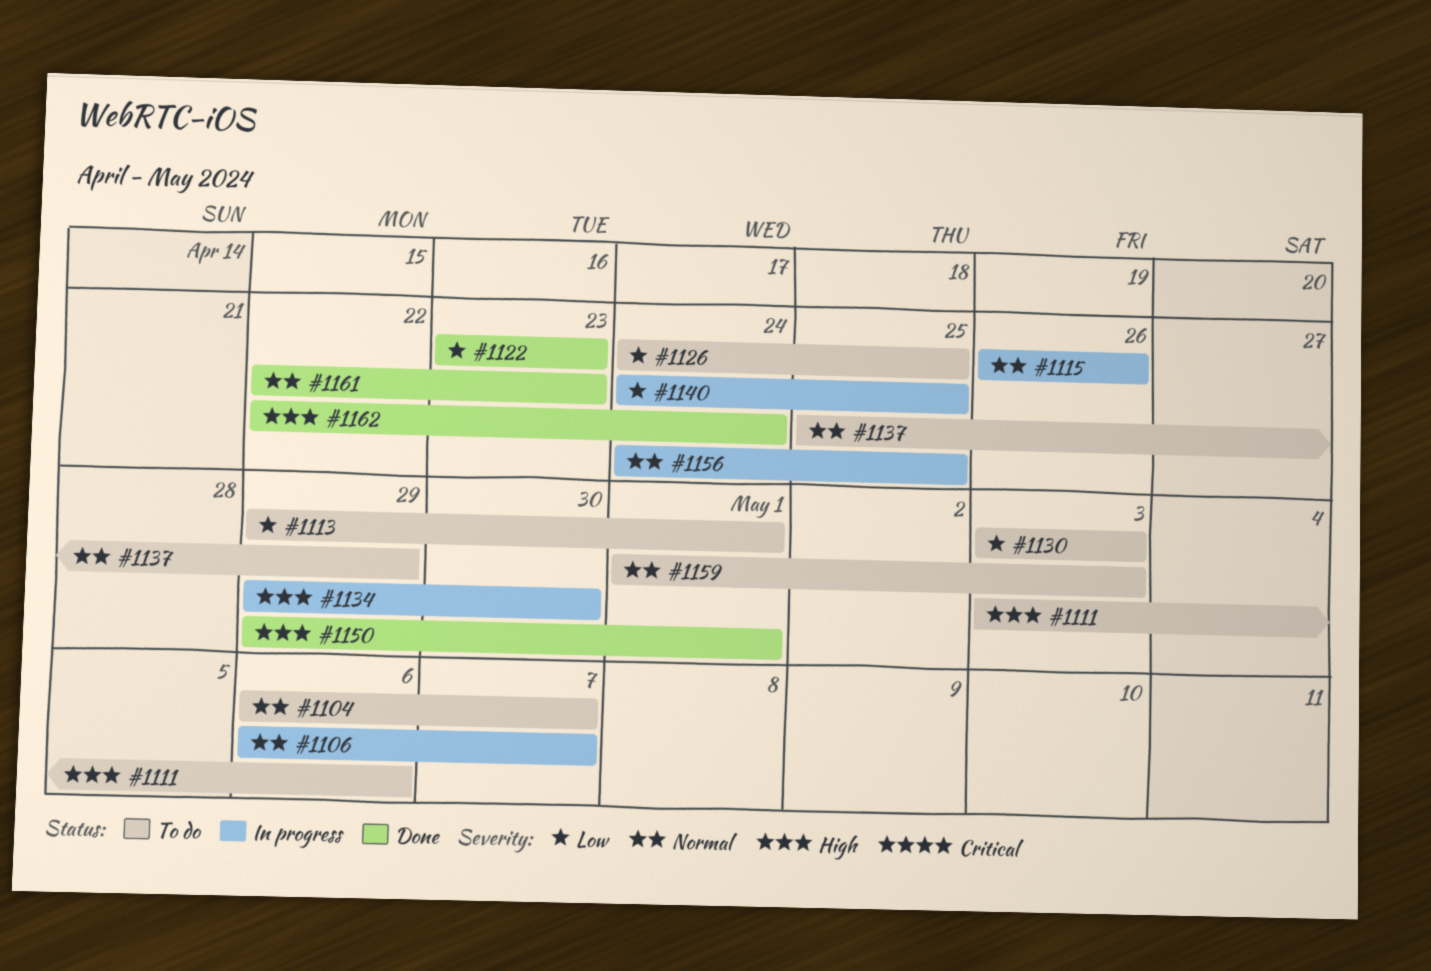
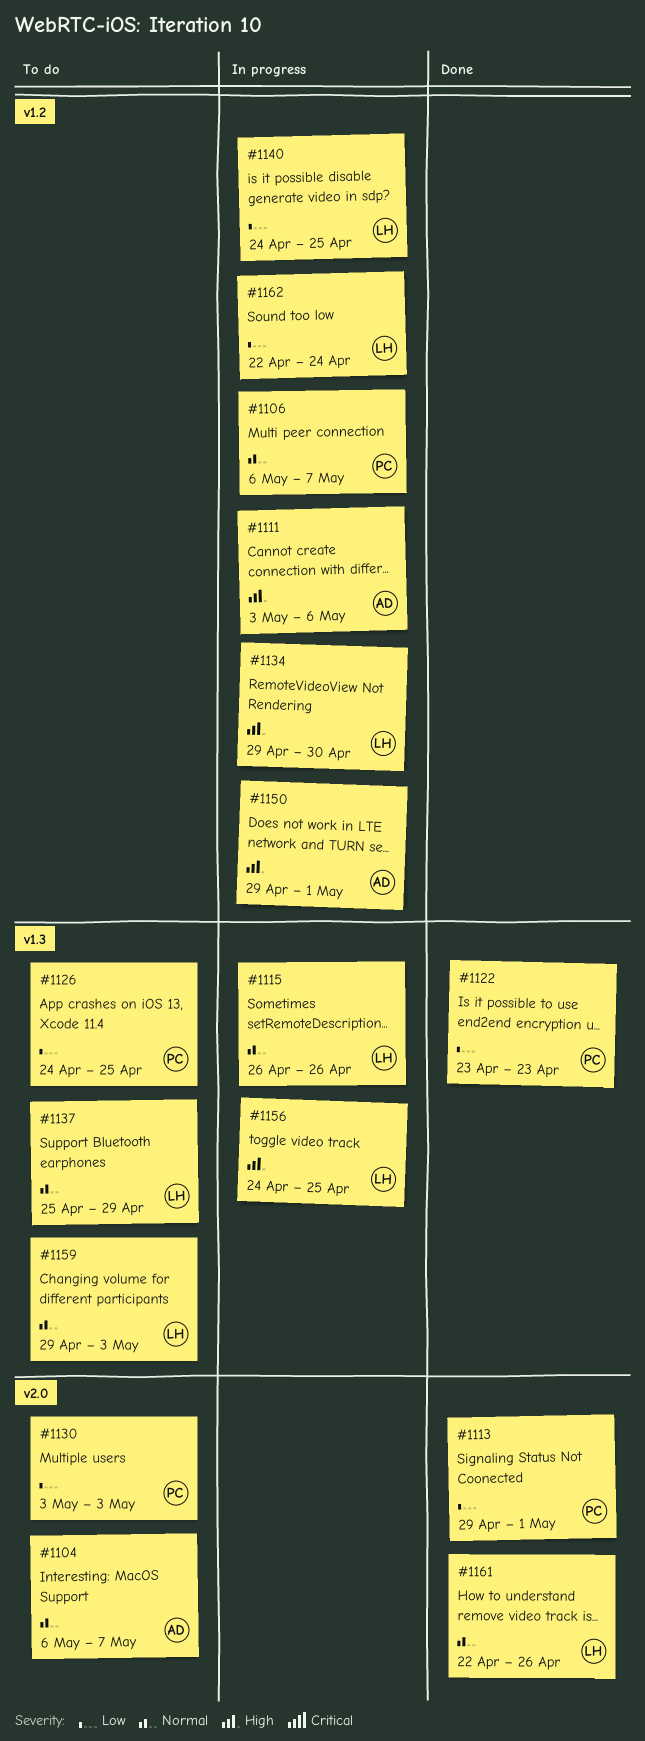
#1111, status: To do -> In progress
#1113, status: To do -> Done
#1150, status: Done -> In progress
#1156, priority: Normal -> High
#1159, start: May 1 -> Apr 29
#1161, due: Apr 23 -> Apr 26
#1162, status: Done -> In progress
#1162, priority: High -> Low

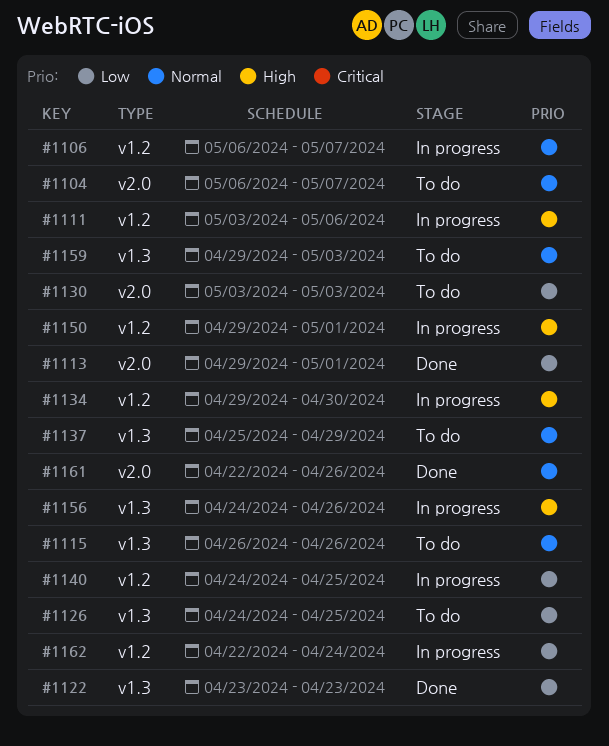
#1115, status: In progress -> To do
#1156, due: Apr 25 -> Apr 26

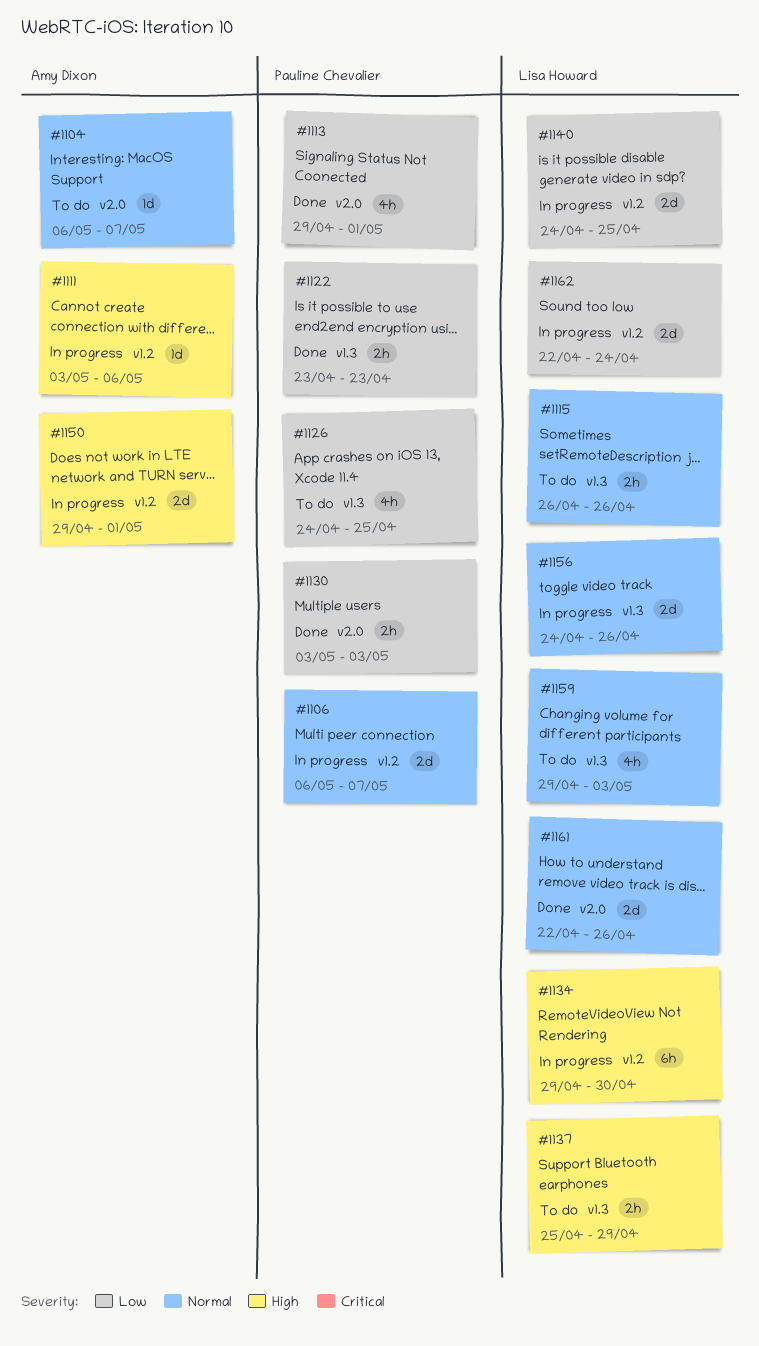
#1130, status: To do -> Done
#1137, priority: Normal -> High
#1156, priority: High -> Normal

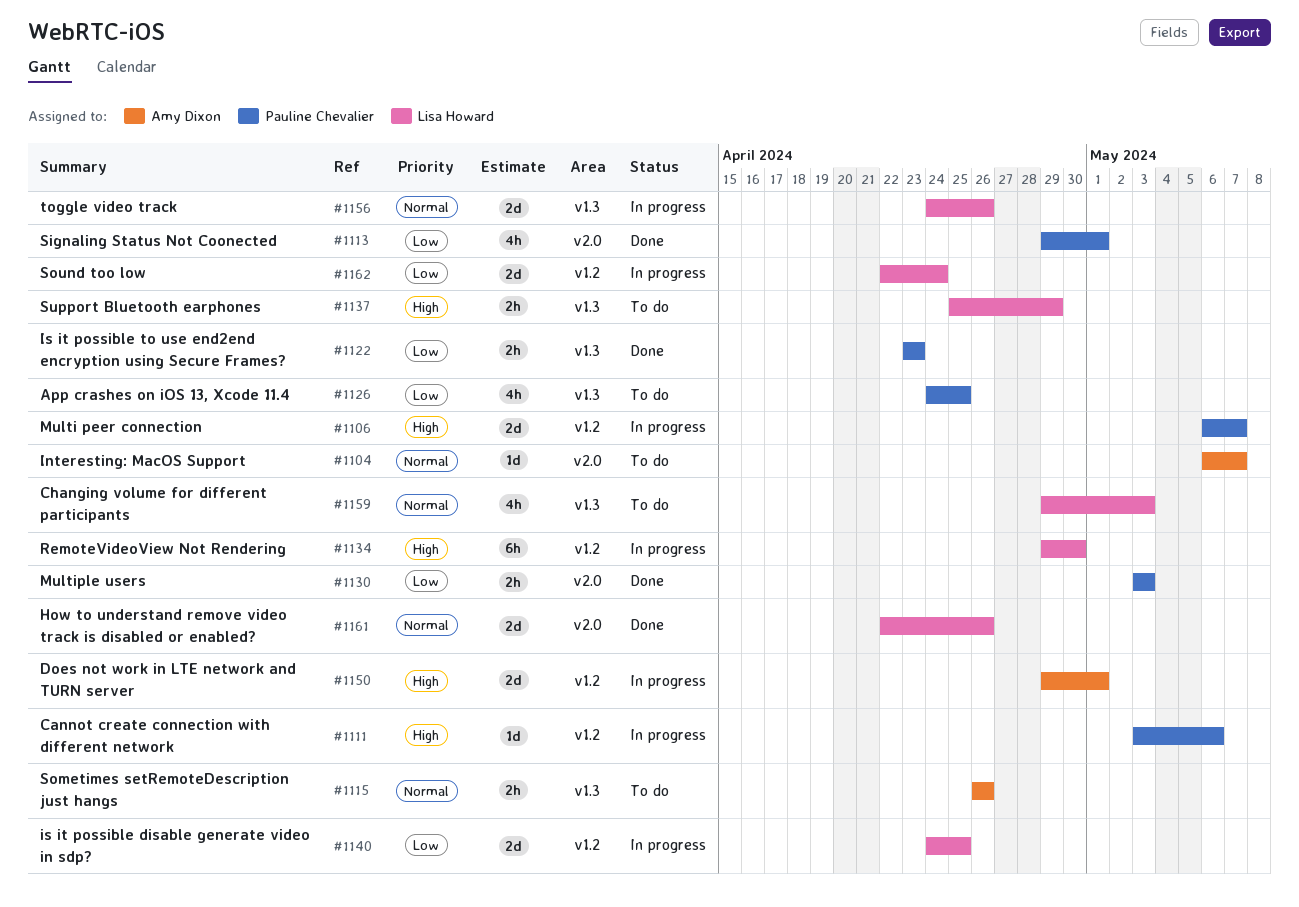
#1106, priority: Normal -> High
#1111, owner: Amy Dixon -> Pauline Chevalier
#1115, owner: Lisa Howard -> Amy Dixon

